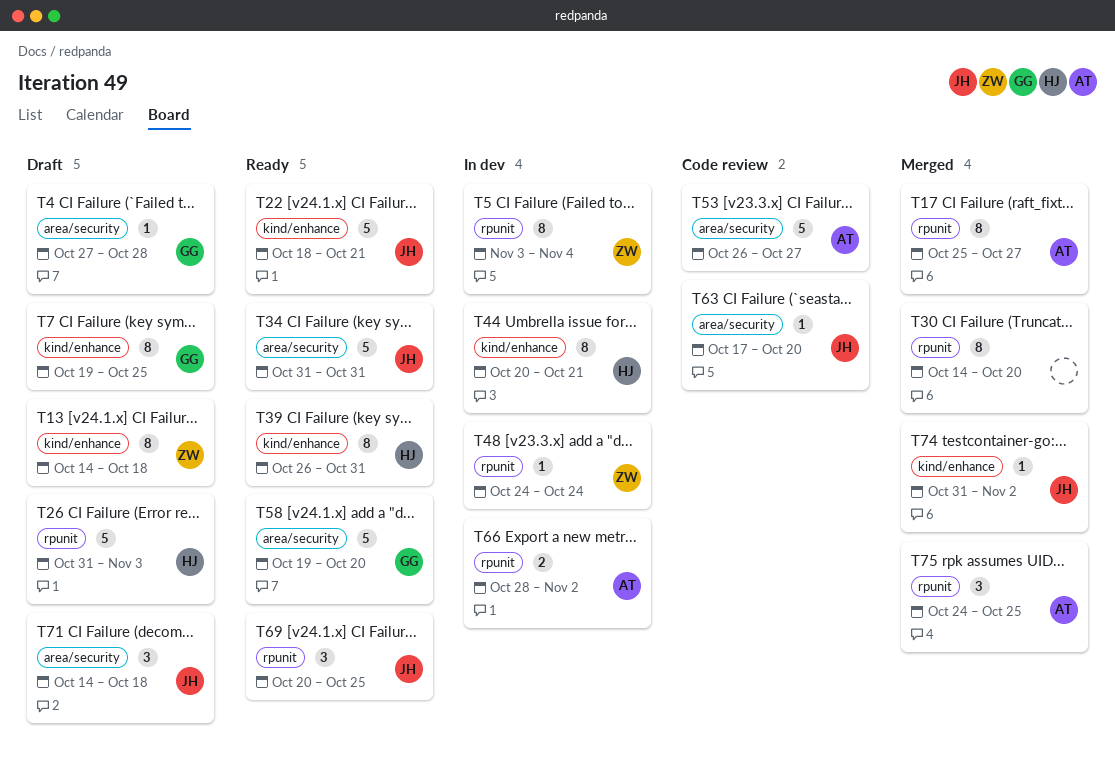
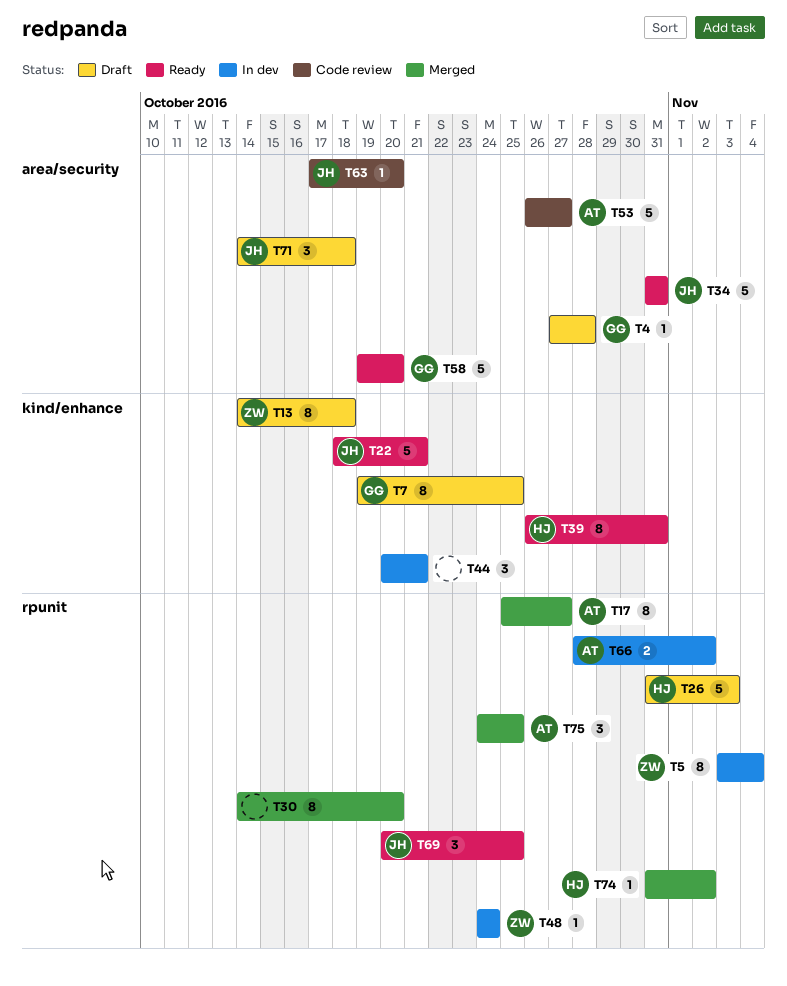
T44, owner: HJ -> none
T44, estimate: 8 -> 3
T74, owner: JH -> HJ
T74, label: kind/enhance -> rpunit

